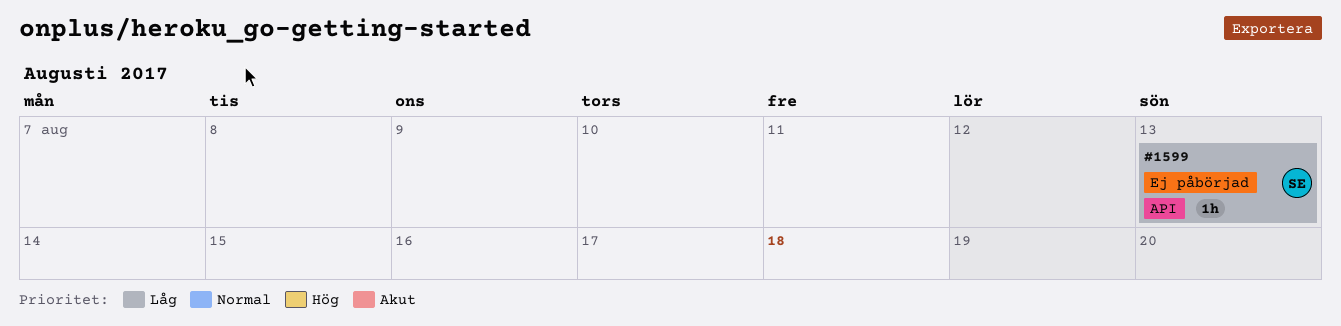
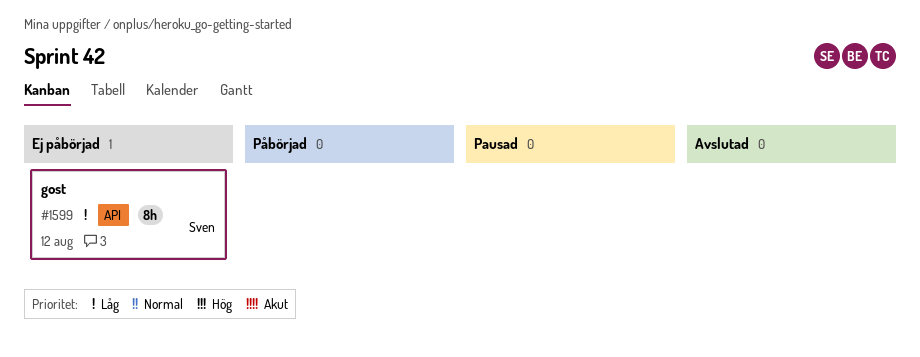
#1599, estimate: 1h -> 8h
#1599, due: Aug 13 -> Aug 12

